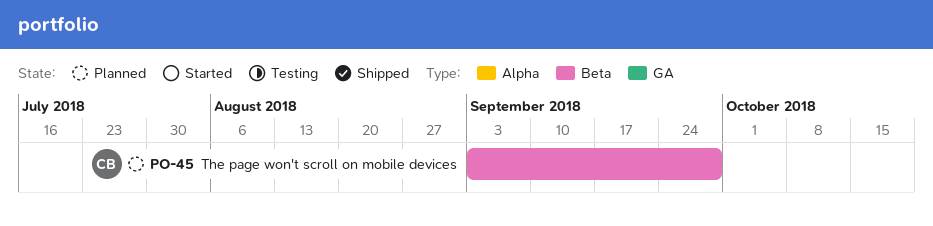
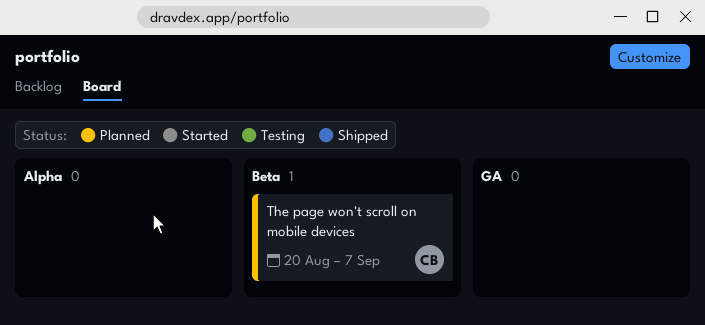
The page won't scroll on mobile devices, start: Sep 3 -> Aug 20
The page won't scroll on mobile devices, due: Sep 28 -> Sep 7

